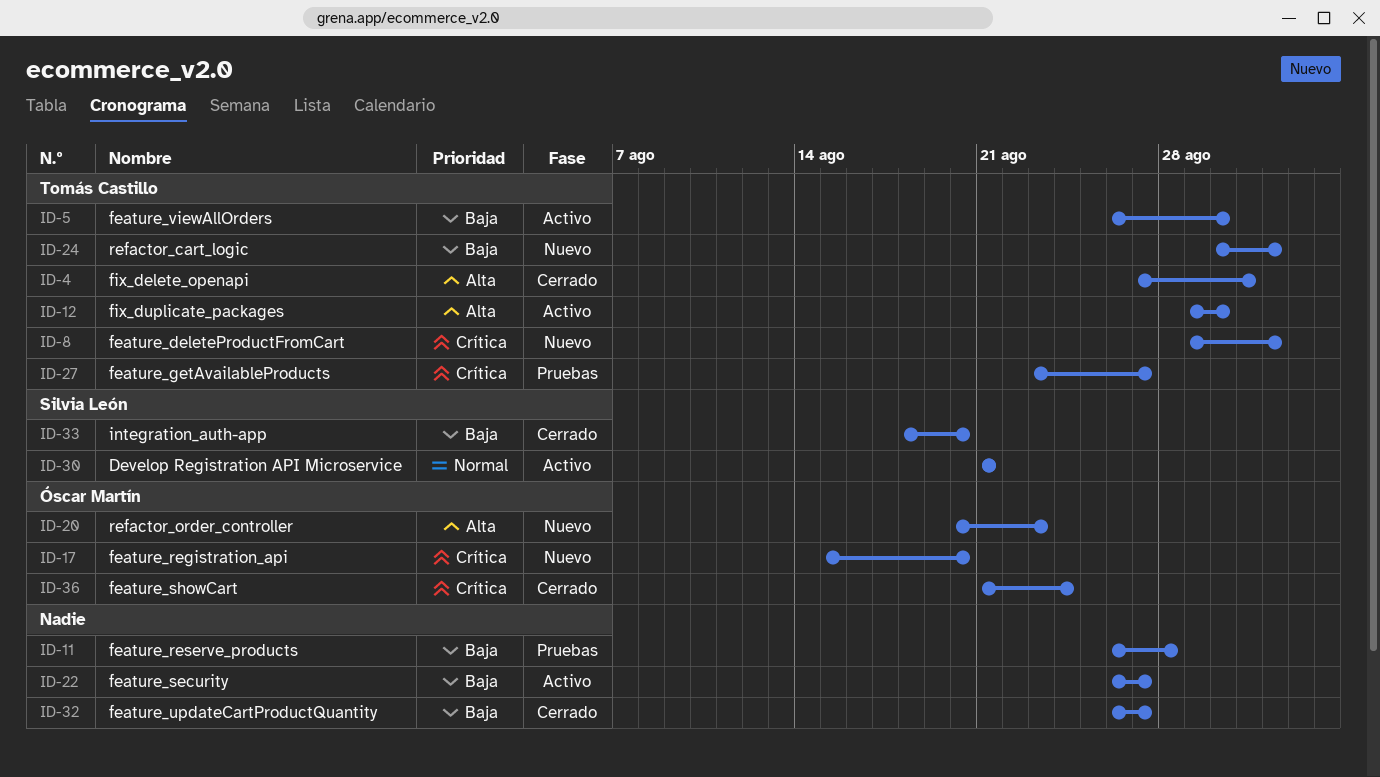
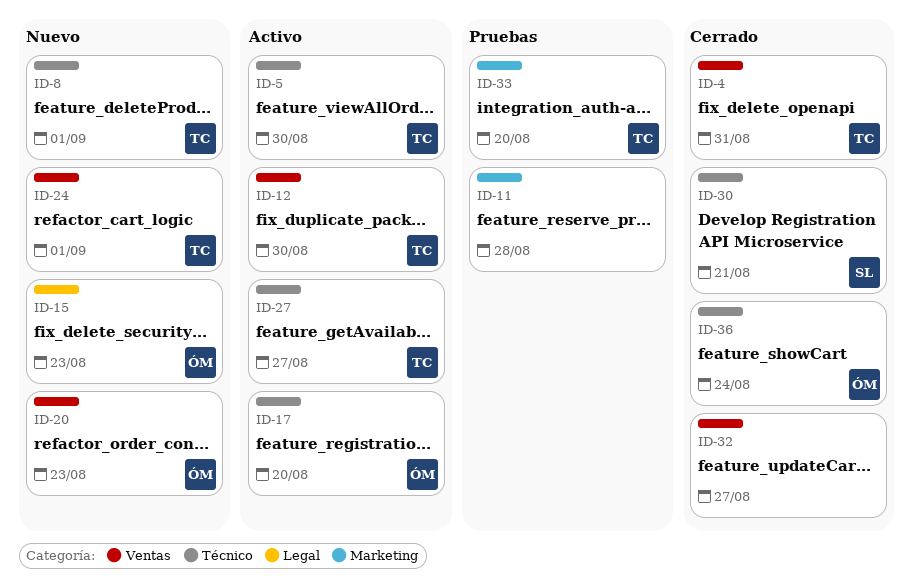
ID-15: none -> present
ID-17, status: Nuevo -> Activo
ID-22: present -> none
ID-27, status: Pruebas -> Activo
ID-30, status: Activo -> Cerrado
ID-33, status: Cerrado -> Pruebas
ID-33, owner: Silvia León -> Tomás Castillo

